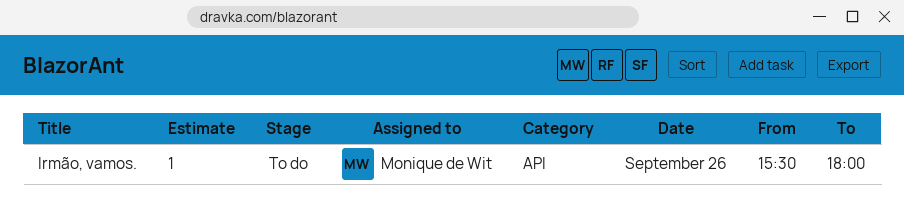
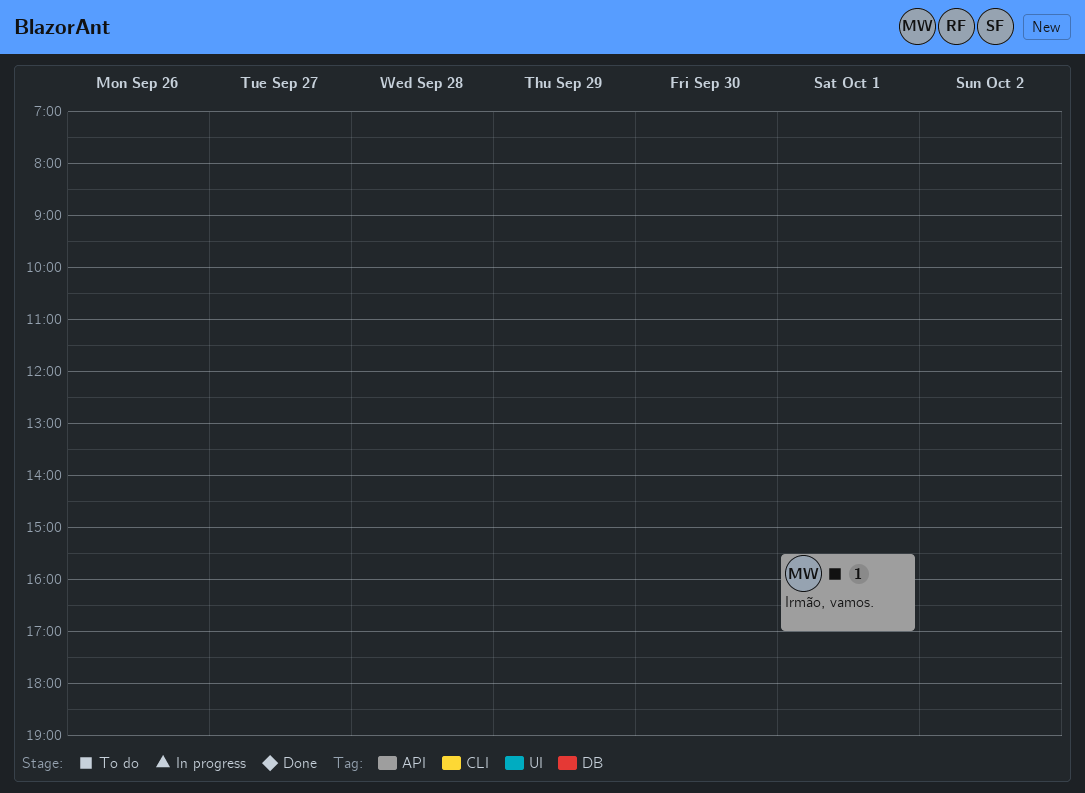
Irmão, vamos., day: Sep 26 -> Oct 1
Irmão, vamos., ends: 18:00 -> 17:00

